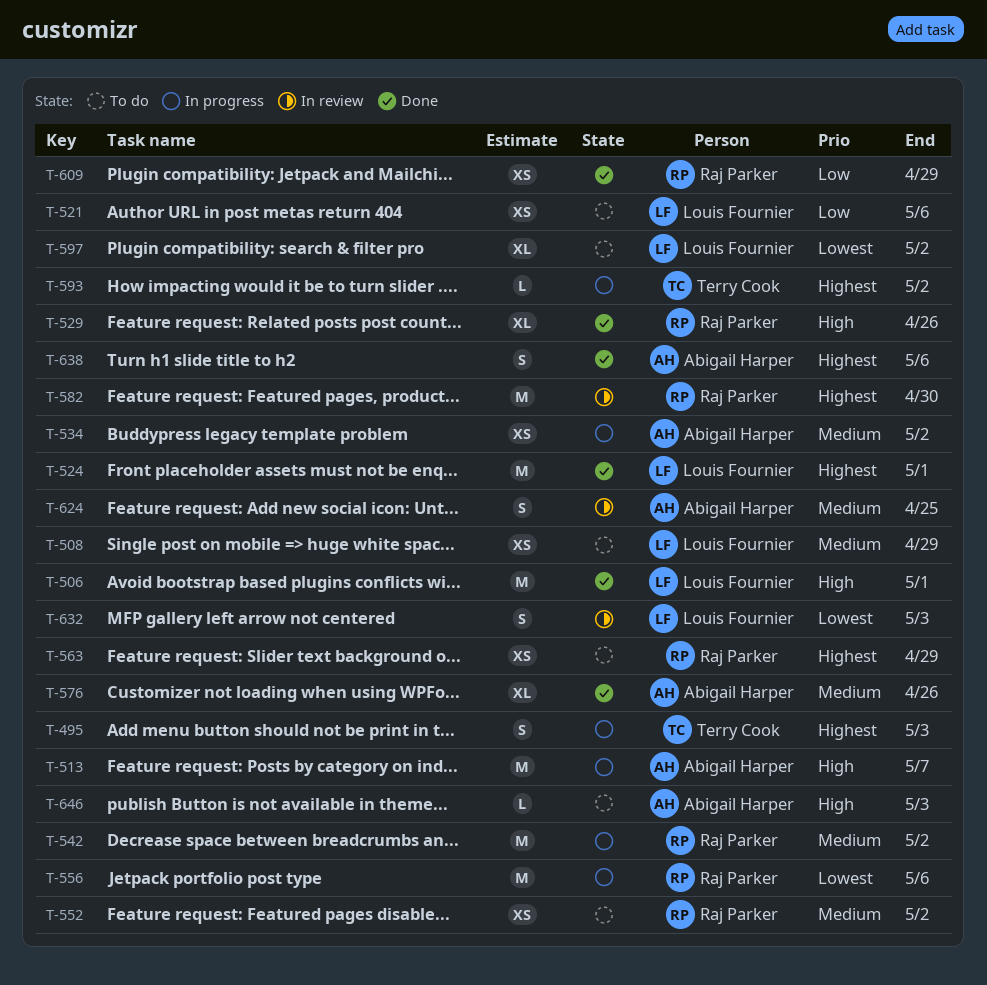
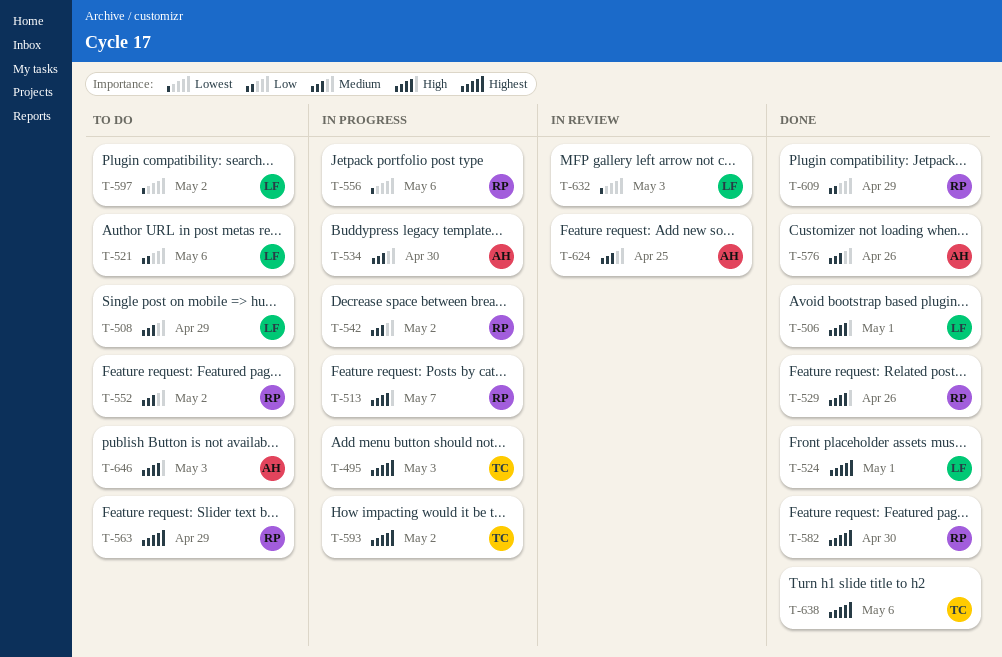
T-513, owner: Abigail Harper -> Raj Parker
T-534, due: May 2 -> Apr 30
T-582, status: In review -> Done
T-638, owner: Abigail Harper -> Terry Cook

